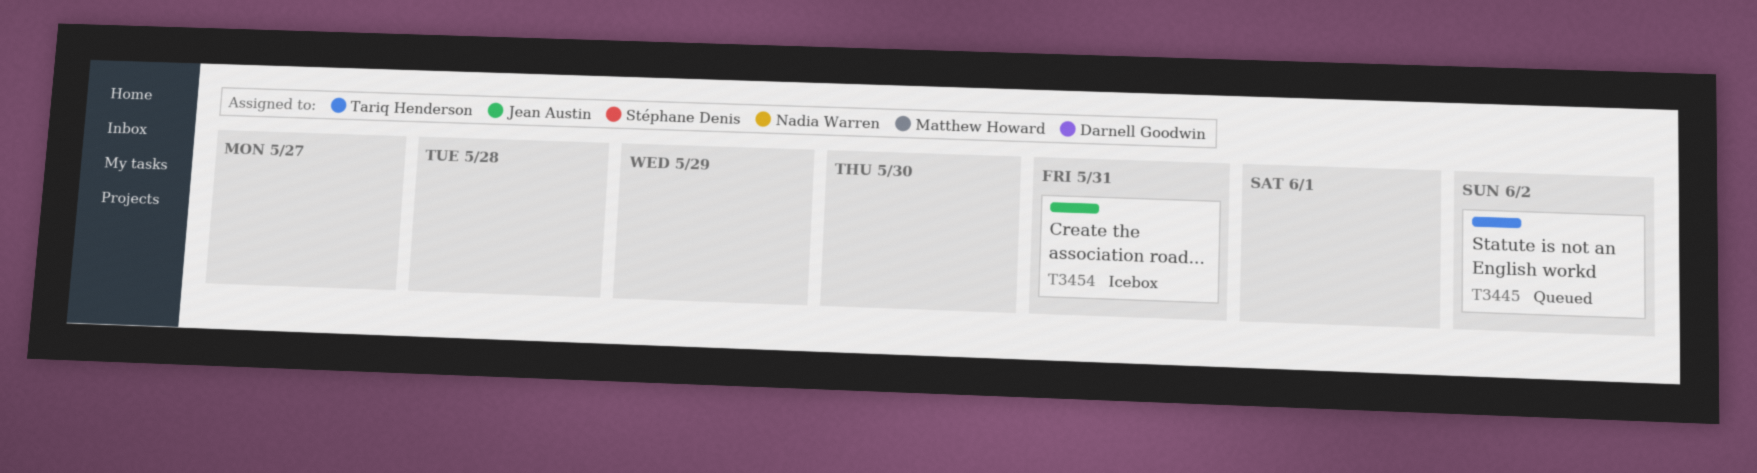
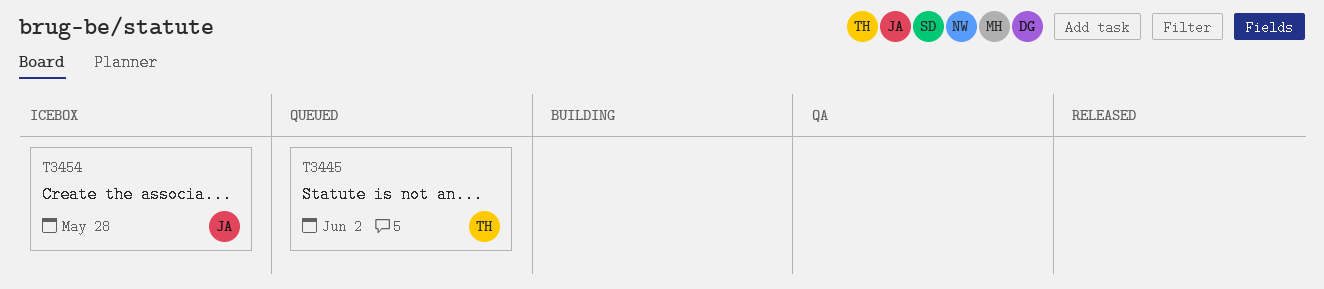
T3454, due: May 31 -> May 28

